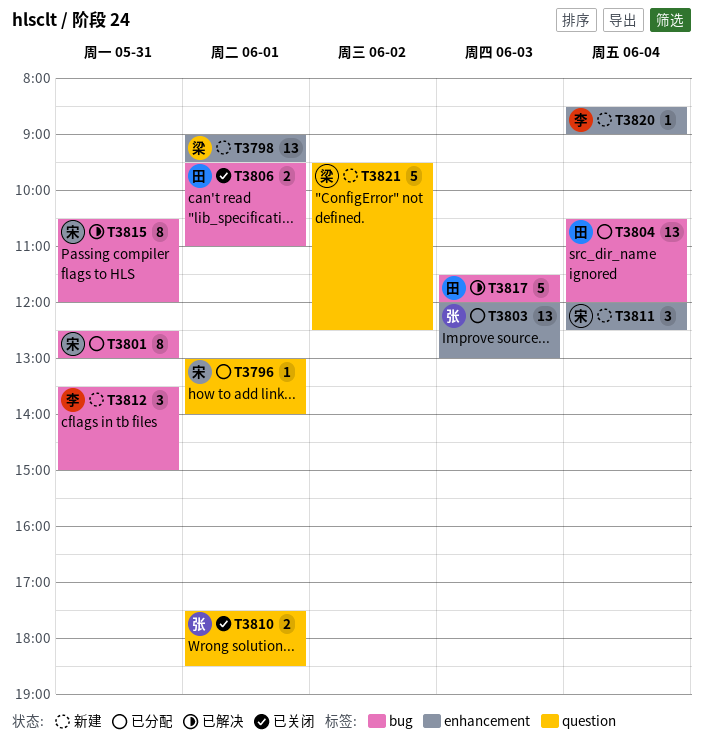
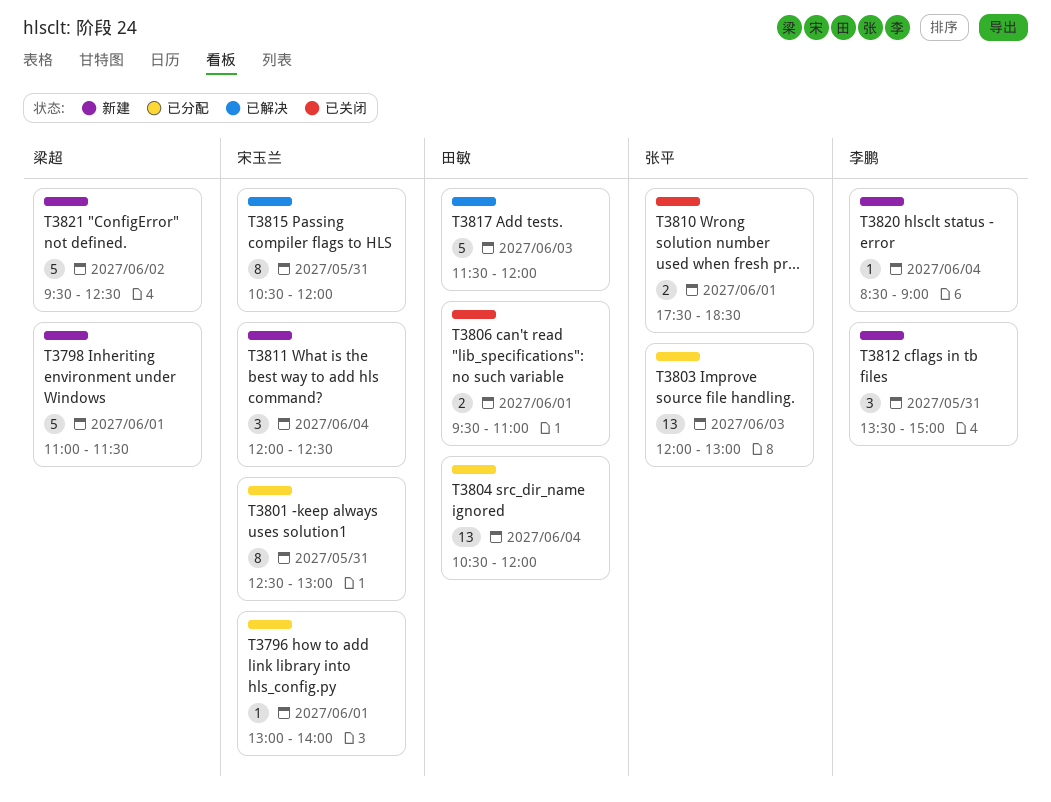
T3798, estimate: 13 -> 5
T3798, begins: 09:00 -> 11:00
T3798, ends: 09:30 -> 11:30

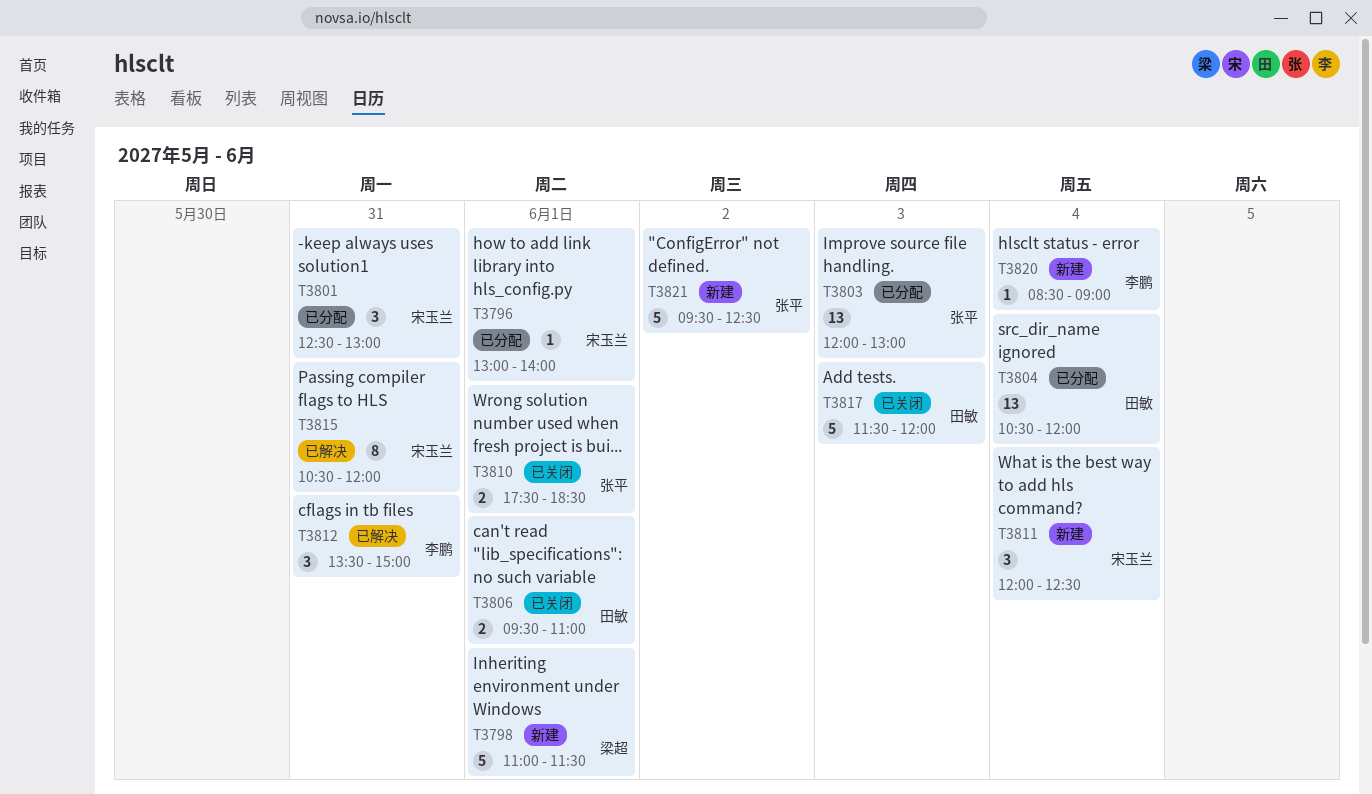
T3801, estimate: 8 -> 3
T3812, status: 新建 -> 已解决
T3817, status: 已解决 -> 已关闭
T3821, owner: 梁超 -> 张平

